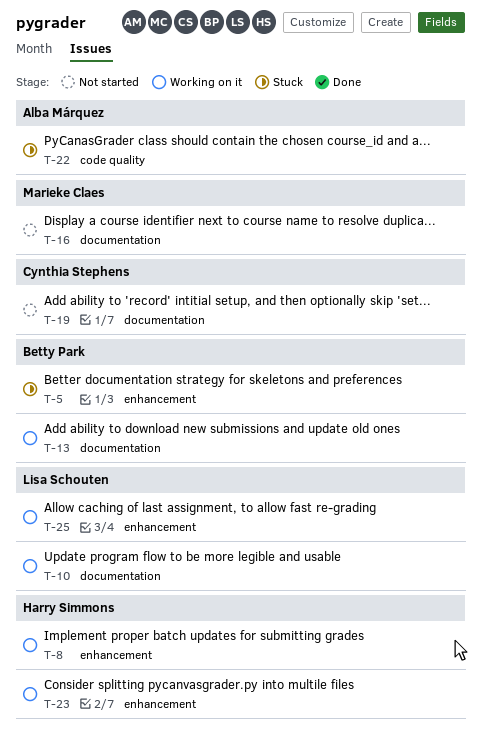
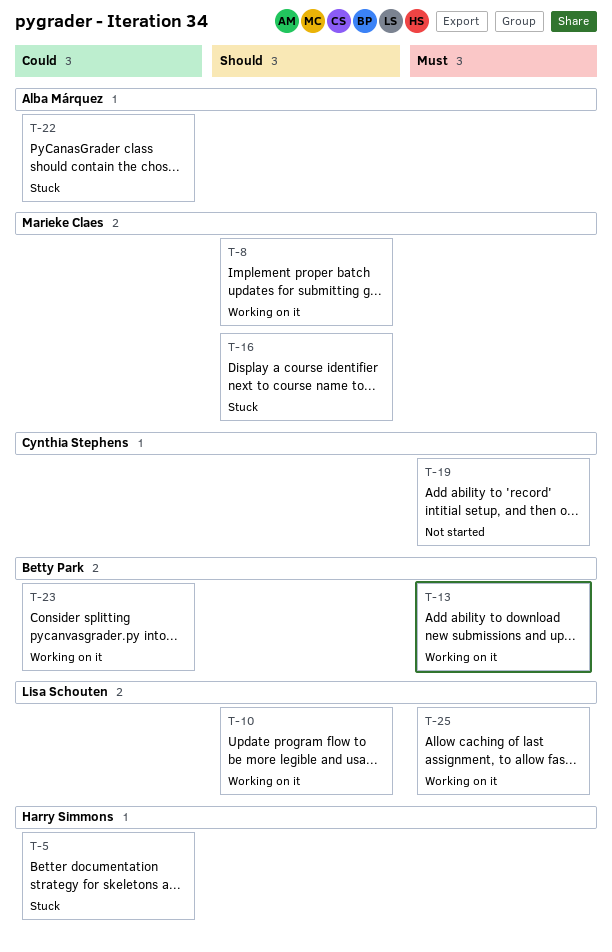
T-5, owner: Betty Park -> Harry Simmons
T-8, owner: Harry Simmons -> Marieke Claes
T-16, status: Not started -> Stuck
T-23, owner: Harry Simmons -> Betty Park

